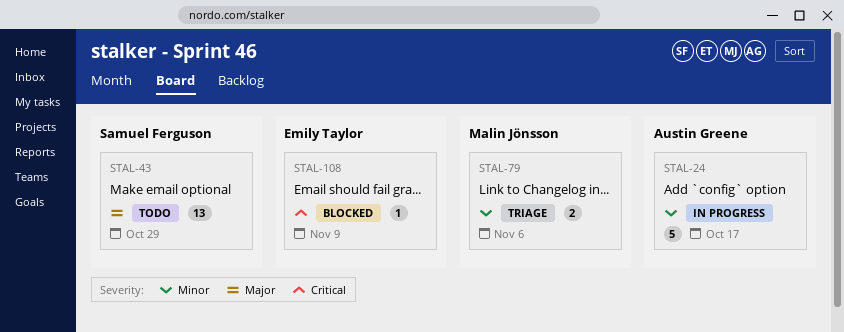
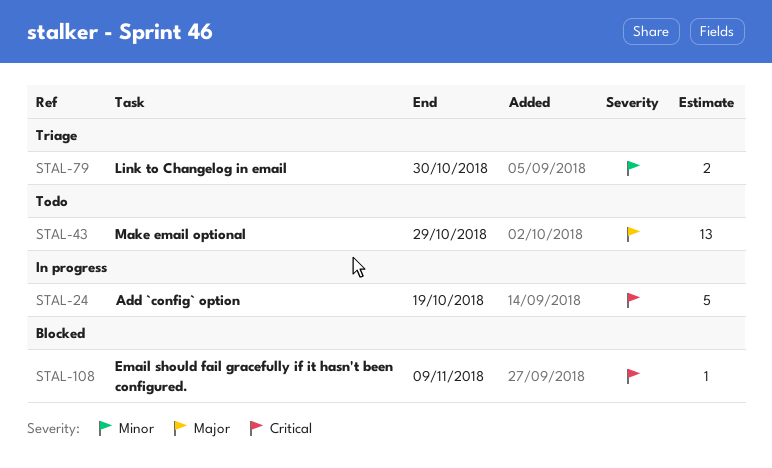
STAL-24, priority: Minor -> Critical
STAL-24, due: Oct 17 -> Oct 19
STAL-79, due: Nov 6 -> Oct 30

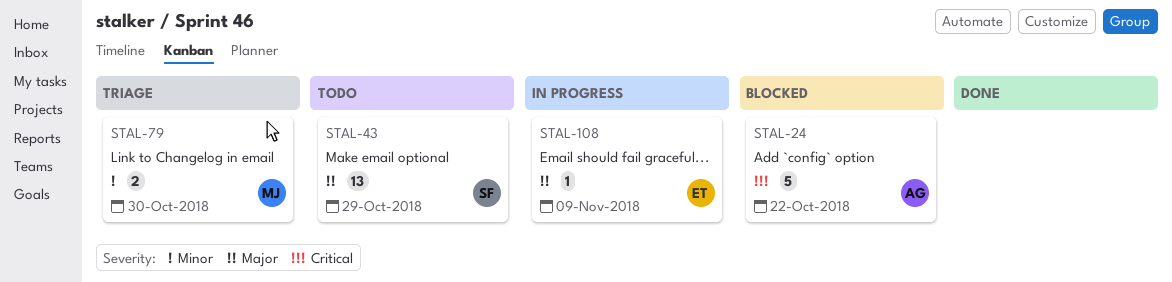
STAL-24, status: In progress -> Blocked
STAL-24, due: Oct 19 -> Oct 22
STAL-108, status: Blocked -> In progress
STAL-108, priority: Critical -> Major

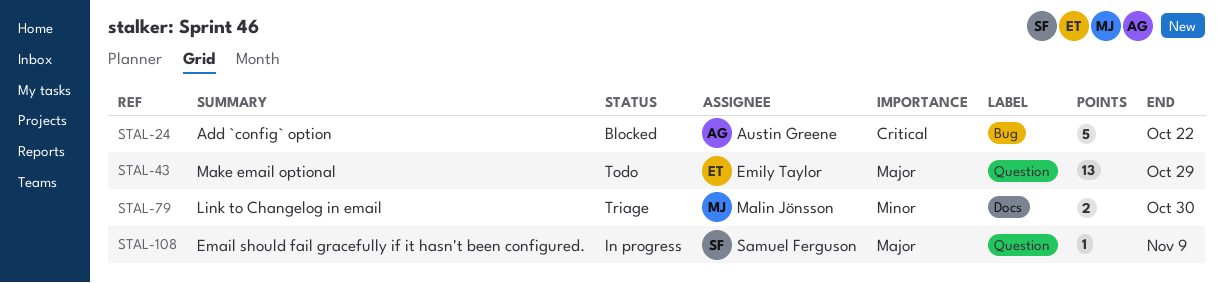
STAL-43, owner: Samuel Ferguson -> Emily Taylor
STAL-108, owner: Emily Taylor -> Samuel Ferguson

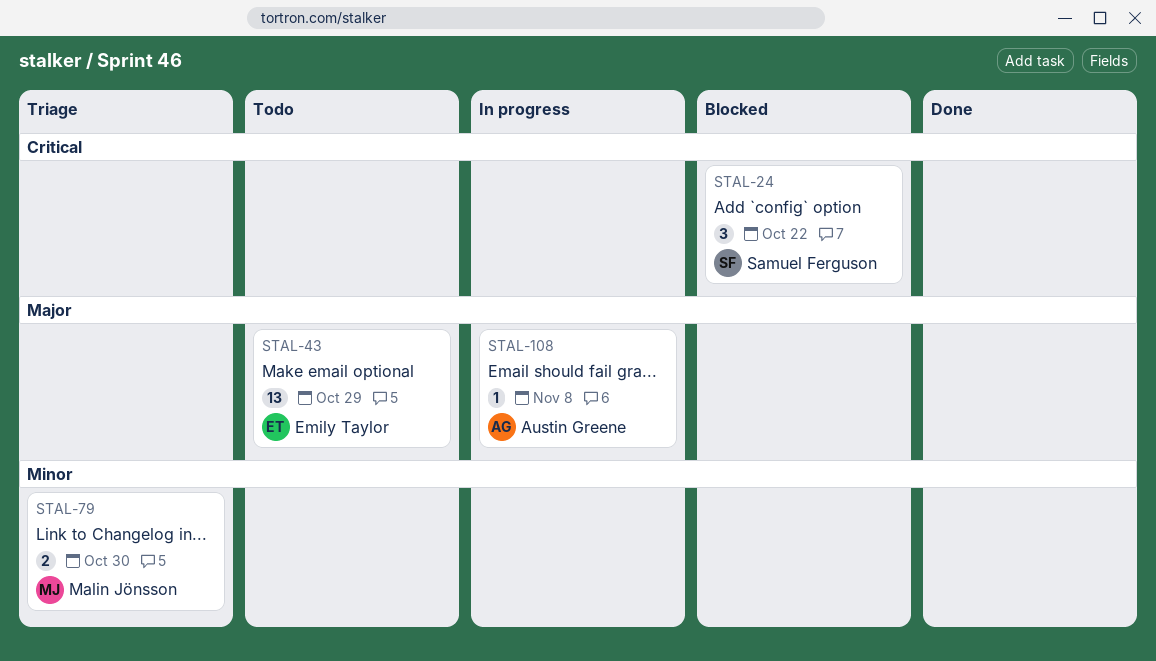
STAL-24, owner: Austin Greene -> Samuel Ferguson
STAL-24, estimate: 5 -> 3
STAL-108, owner: Samuel Ferguson -> Austin Greene
STAL-108, due: Nov 9 -> Nov 8

